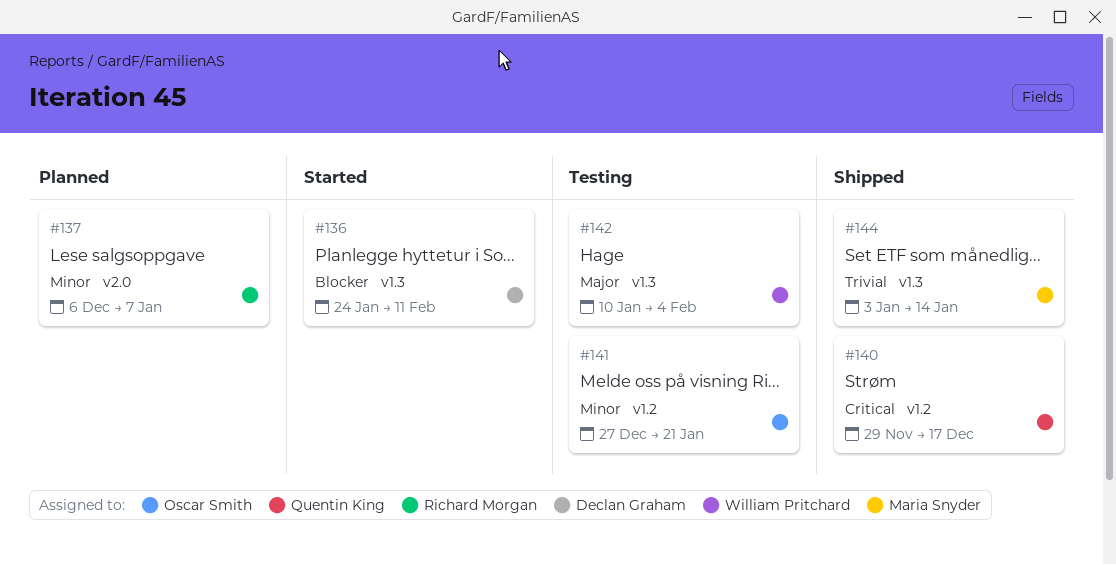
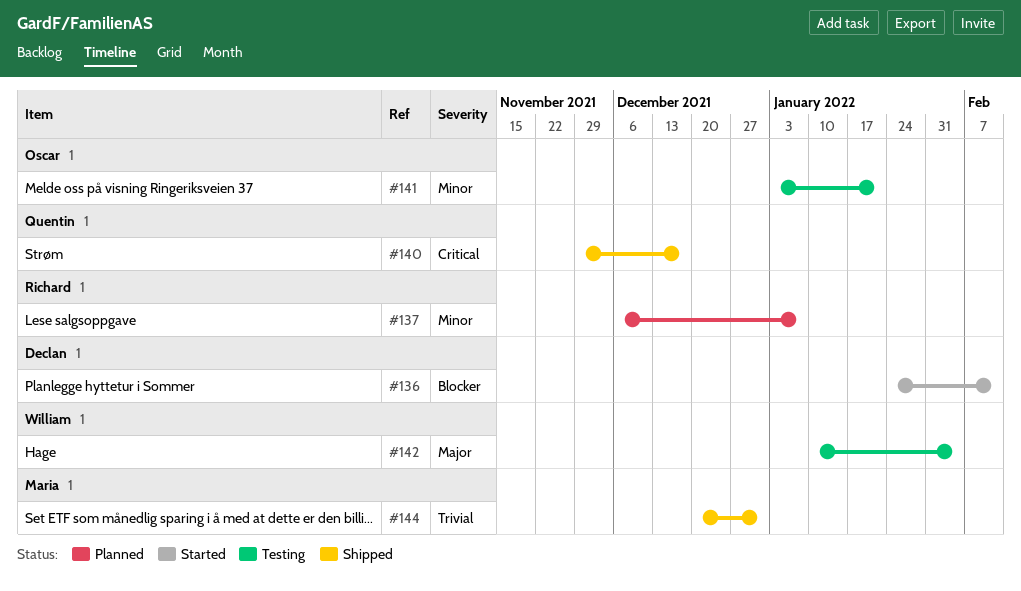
#141, start: Dec 27 -> Jan 3
#144, start: Jan 3 -> Dec 20
#144, due: Jan 14 -> Dec 31

